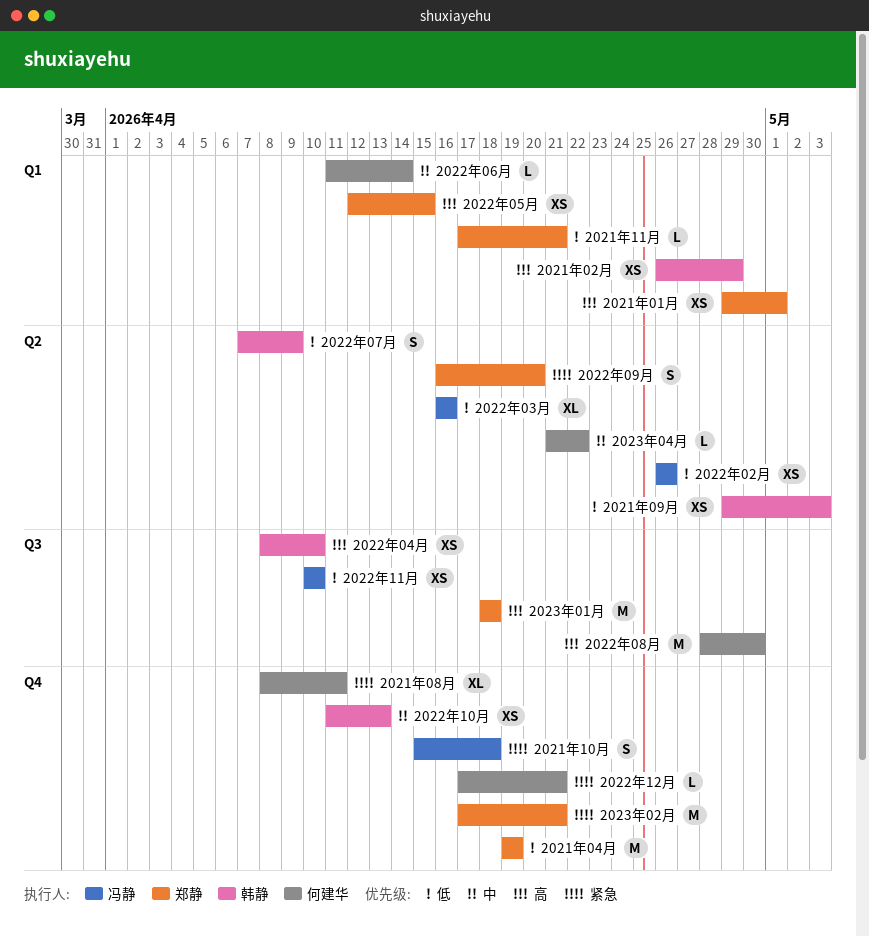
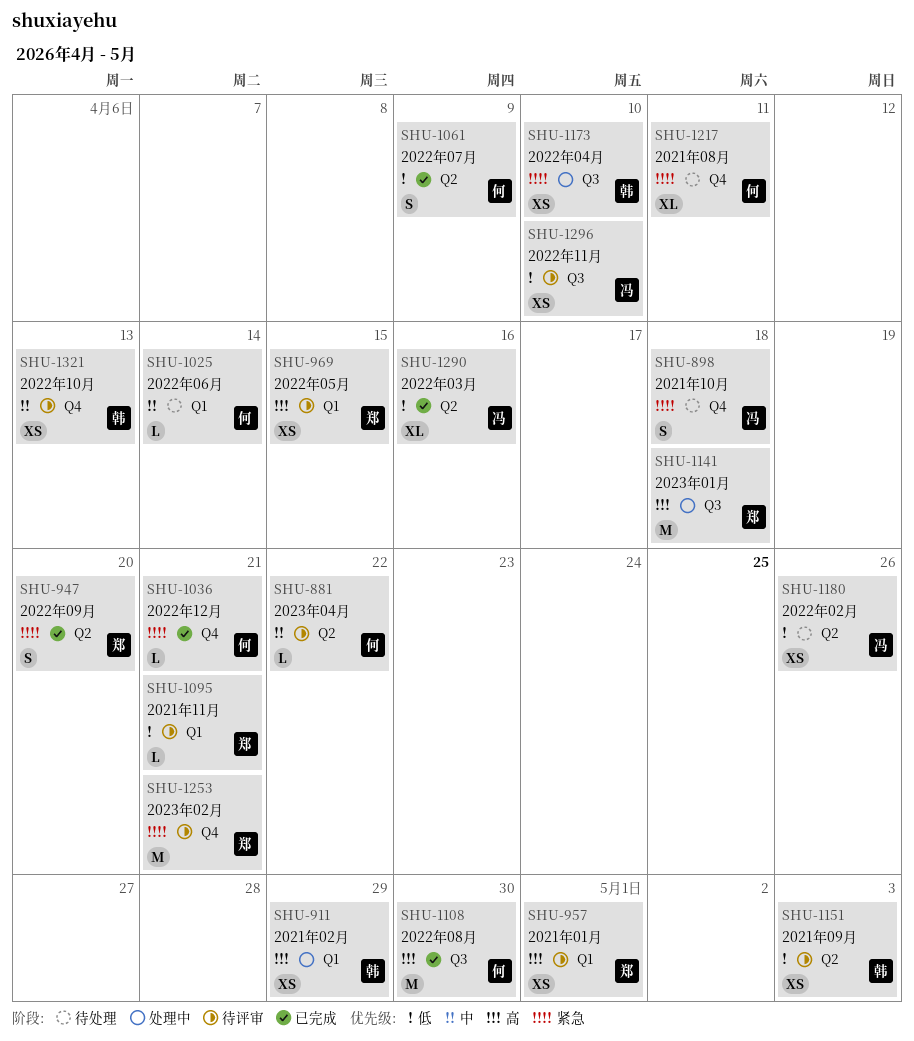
2021年04月: present -> none
2022年04月, priority: 高 -> 紧急
2022年07月, owner: 韩静 -> 何建华

